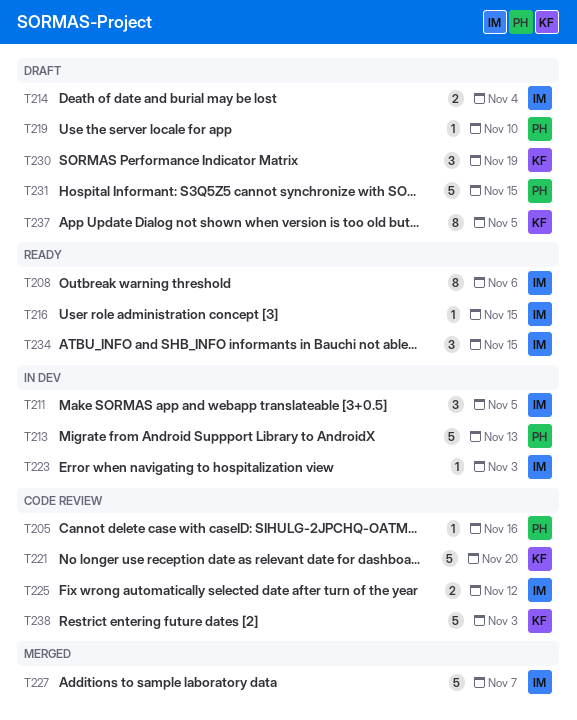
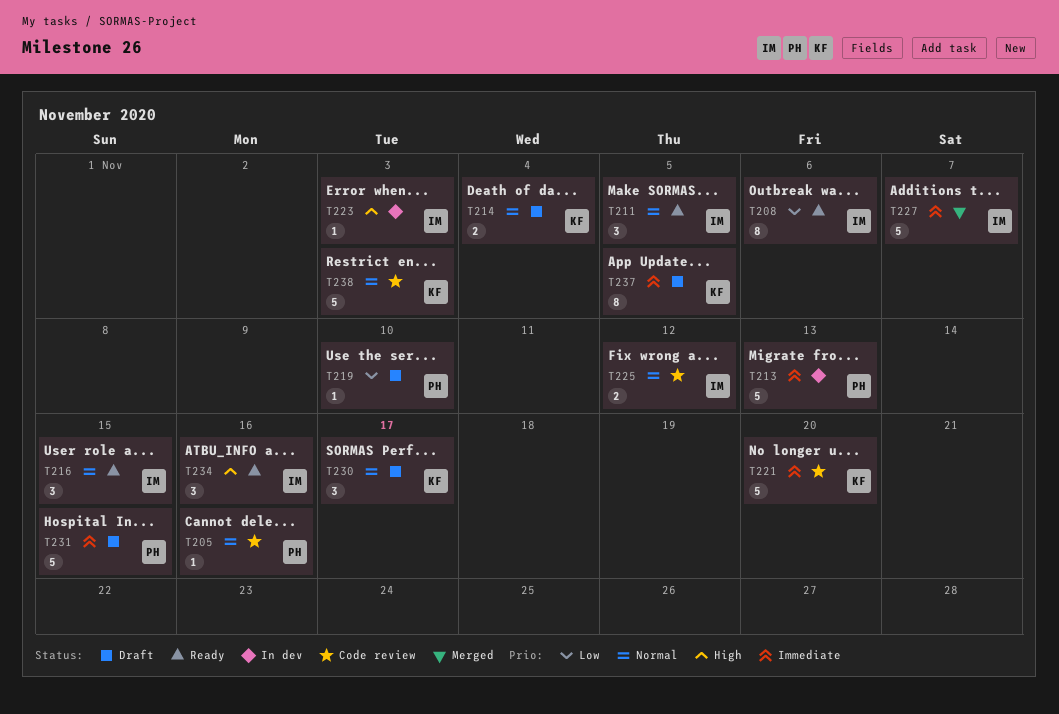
T211, status: In dev -> Ready
T214, owner: IM -> KF
T216, estimate: 1 -> 3
T230, due: Nov 19 -> Nov 17
T234, due: Nov 15 -> Nov 16

